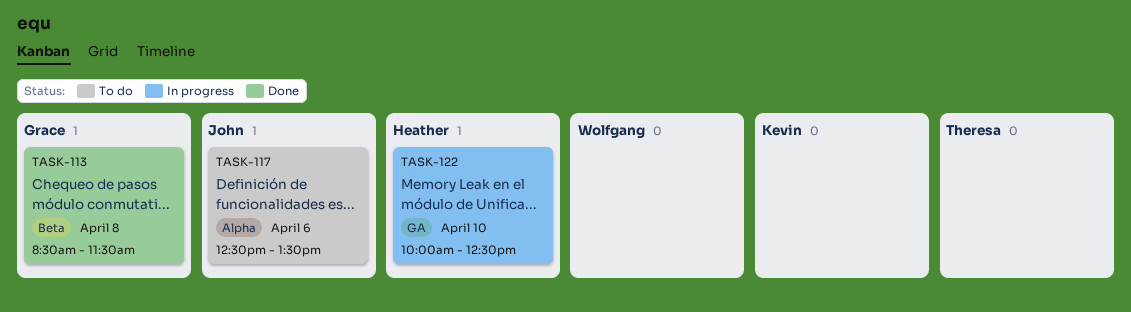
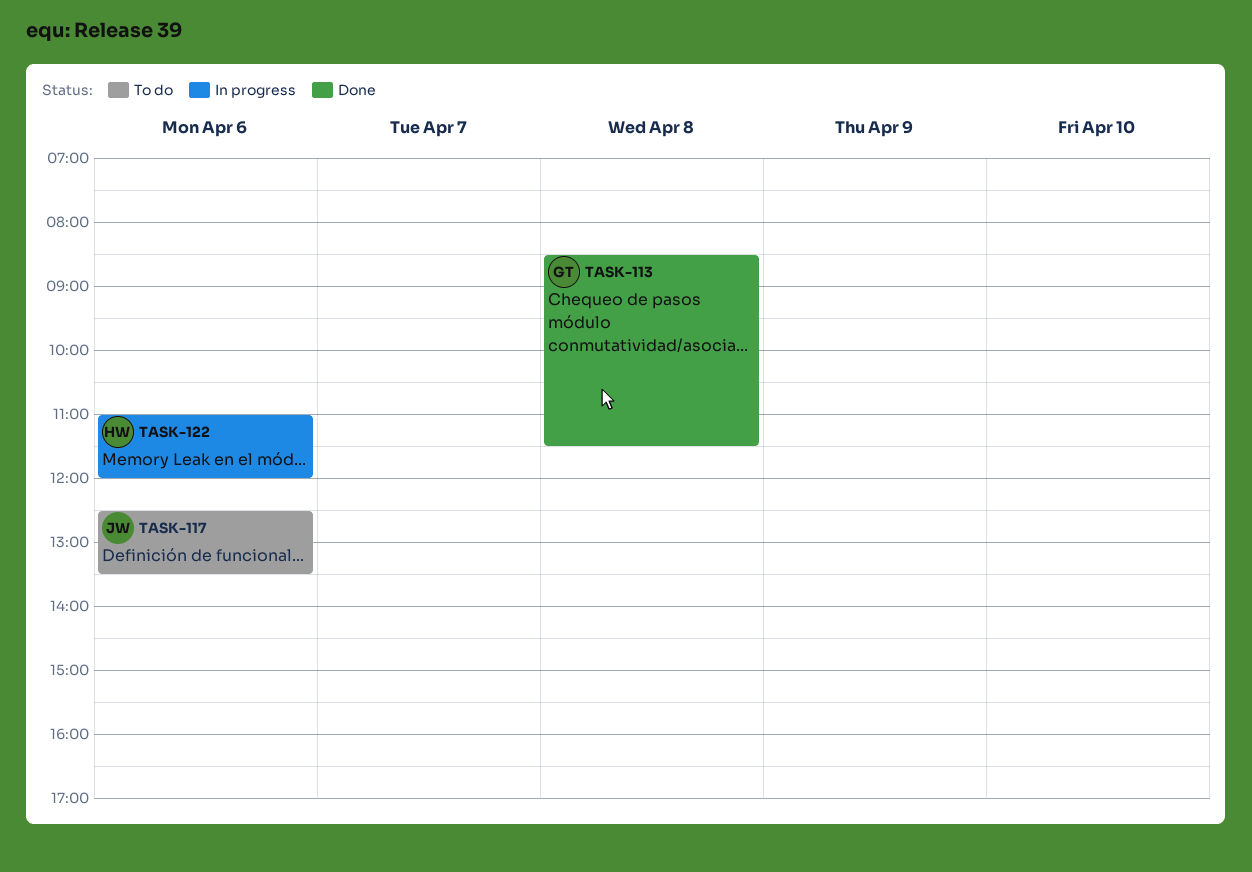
TASK-122, day: Apr 10 -> Apr 6
TASK-122, begins: 10:00 -> 11:00
TASK-122, ends: 12:30 -> 12:00

